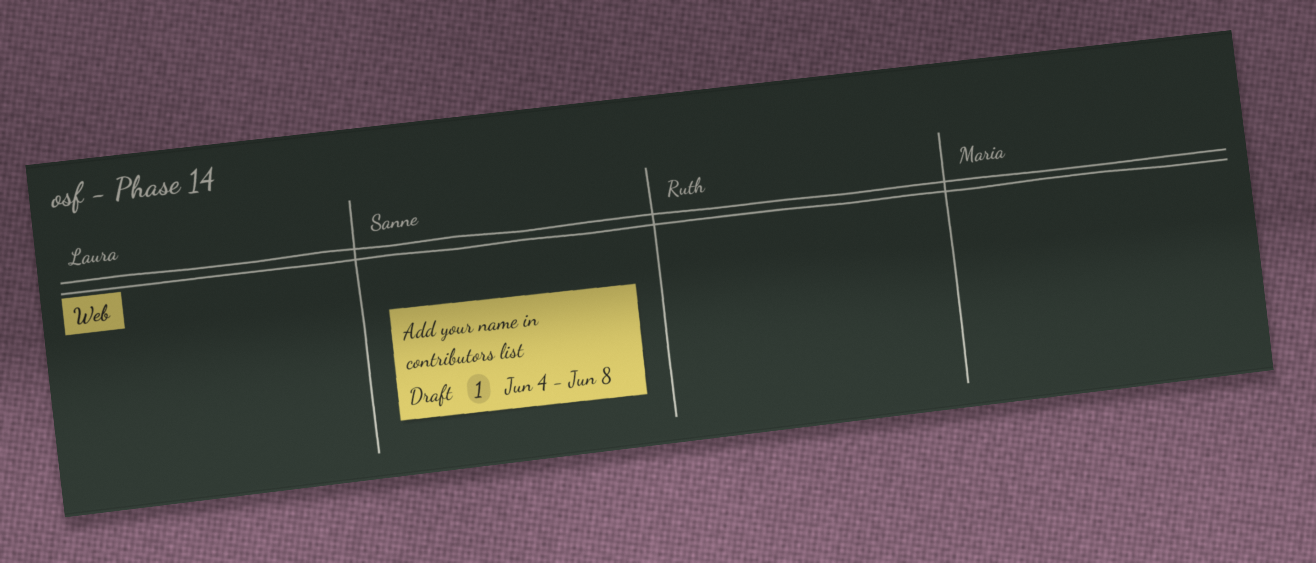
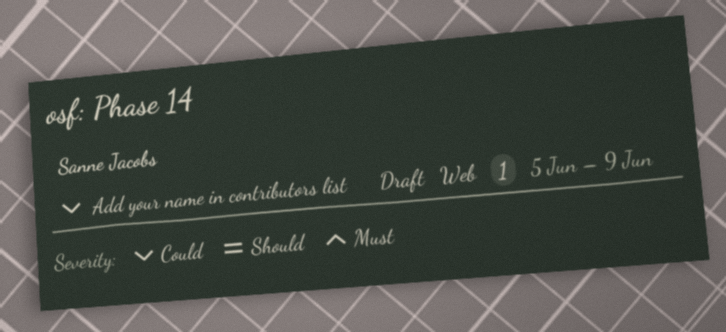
Add your name in contributors list, start: Jun 4 -> Jun 5
Add your name in contributors list, due: Jun 8 -> Jun 9

